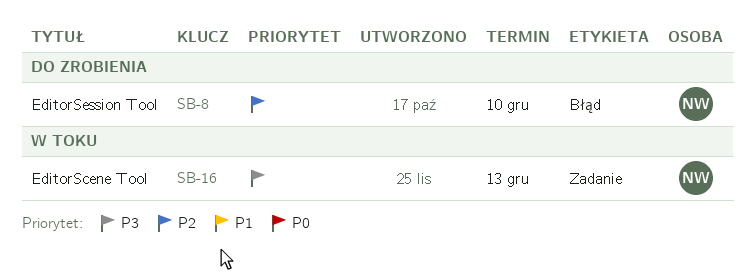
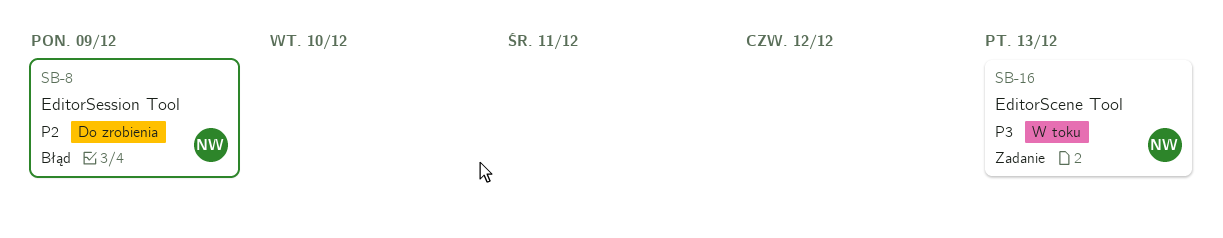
SB-8, due: Dec 10 -> Dec 9

